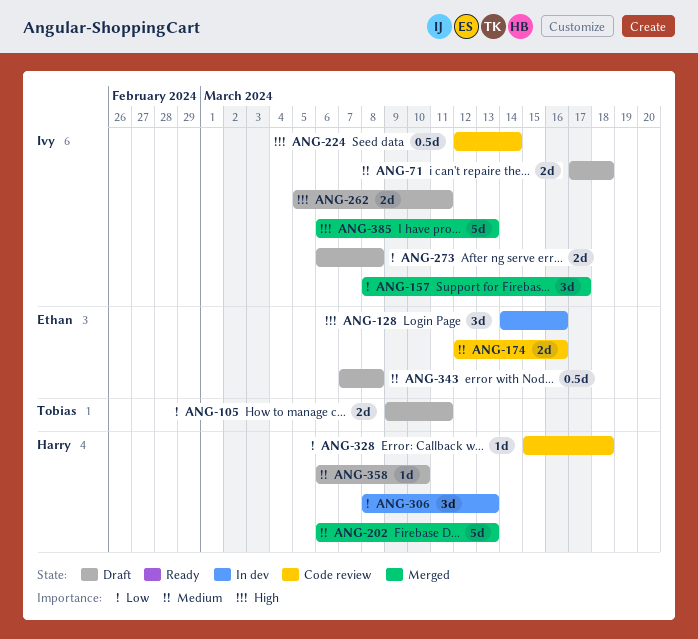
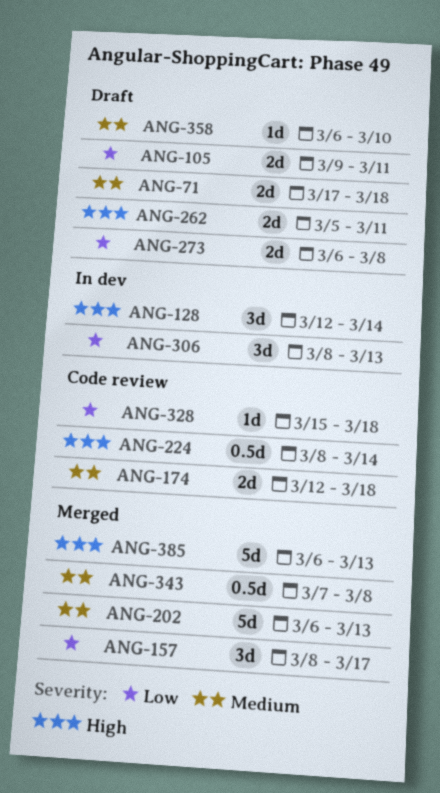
ANG-128, start: Mar 14 -> Mar 12
ANG-128, due: Mar 16 -> Mar 14
ANG-174, due: Mar 16 -> Mar 18
ANG-224, start: Mar 12 -> Mar 8
ANG-343, status: Draft -> Merged

